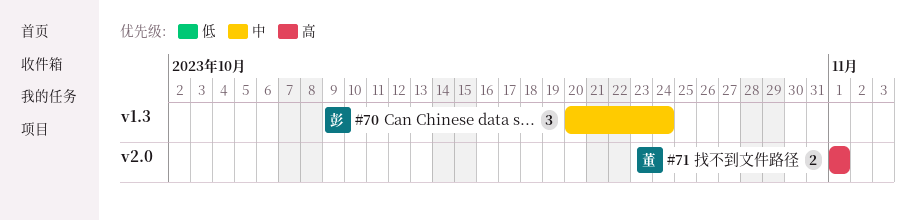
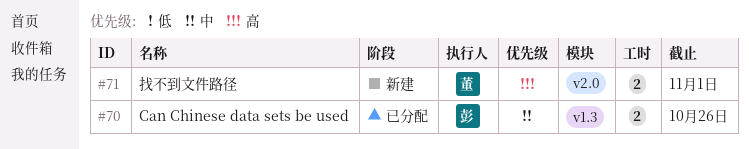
#70, estimate: 3 -> 2
#70, due: Oct 24 -> Oct 26

